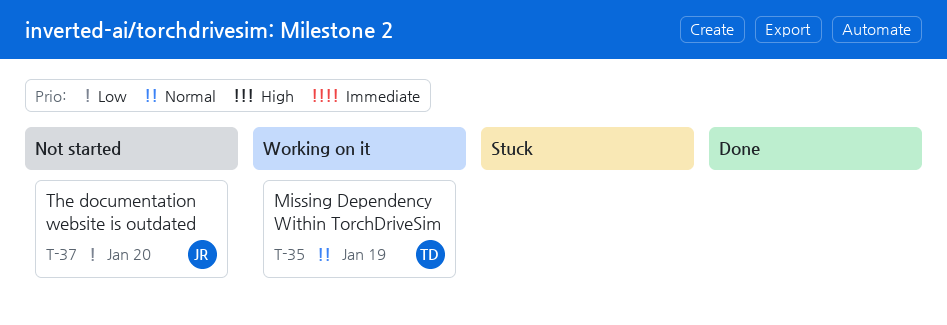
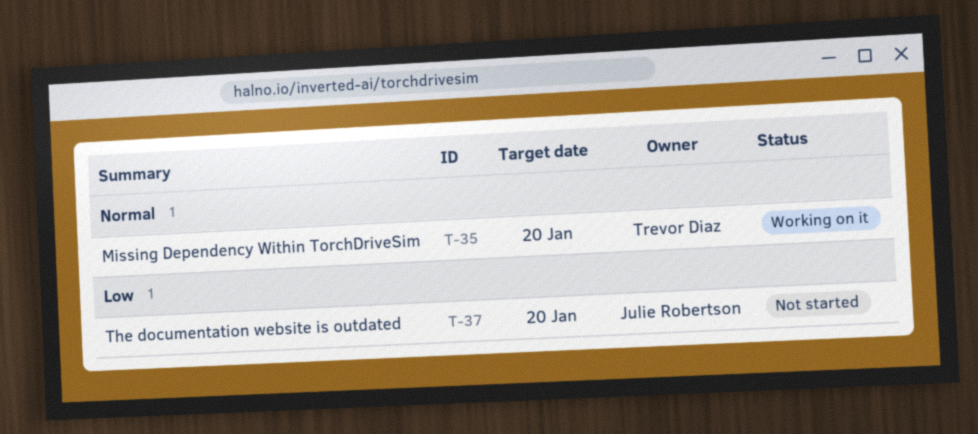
T-35, due: Jan 19 -> Jan 20

